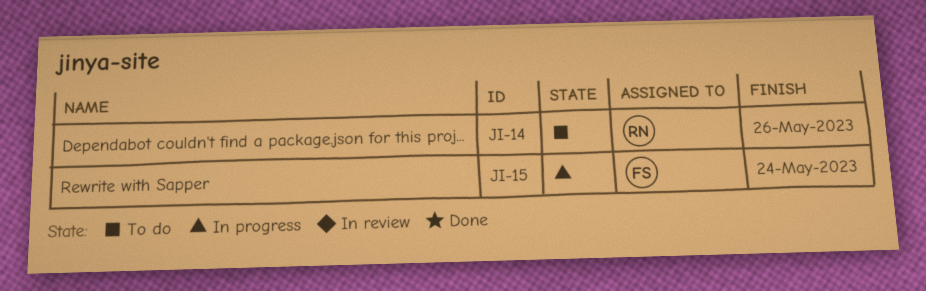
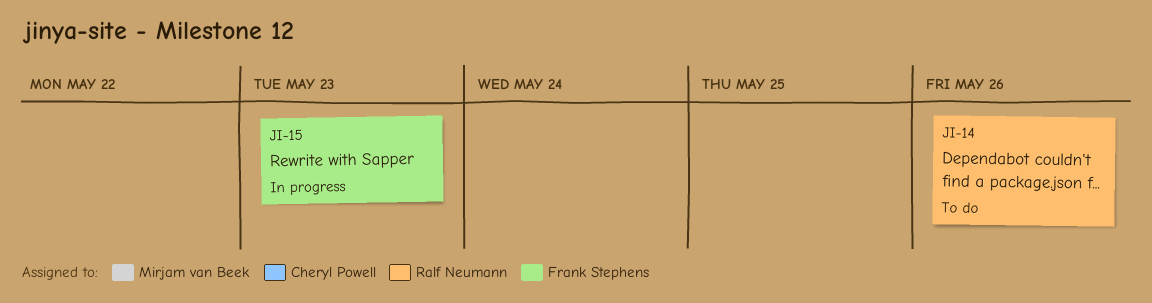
JI-15, due: May 24 -> May 23

